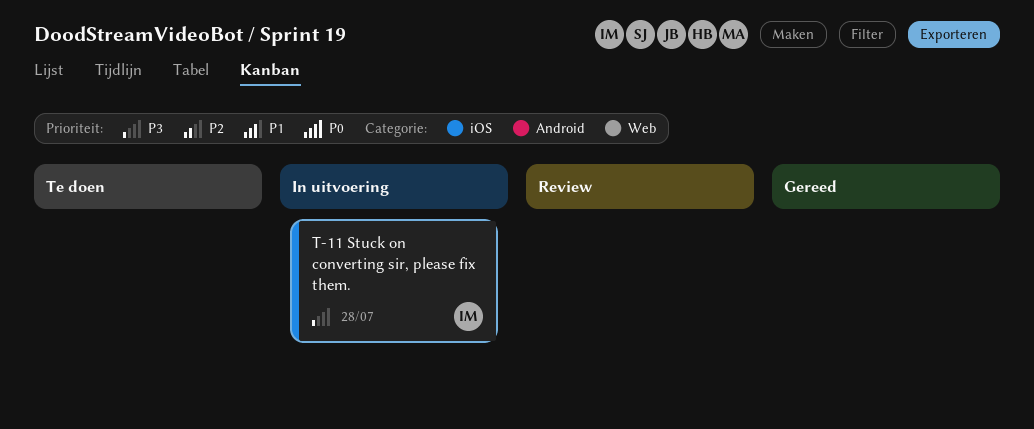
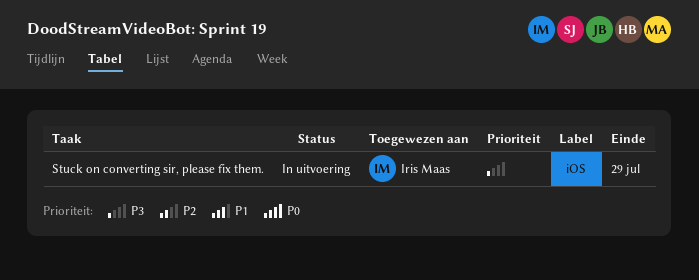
Stuck on converting sir, please fix them., due: Jul 28 -> Jul 29

